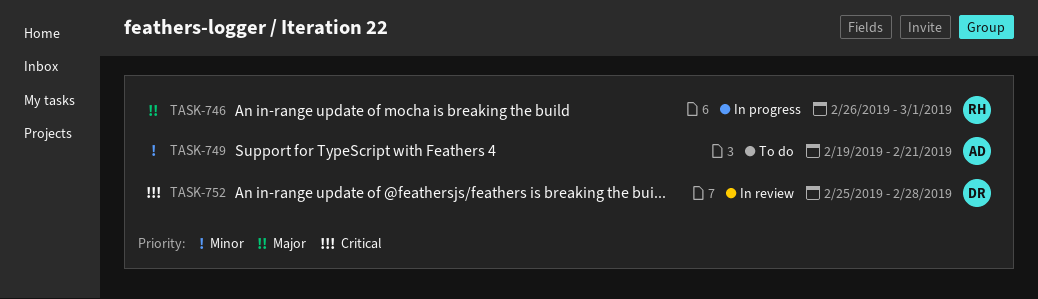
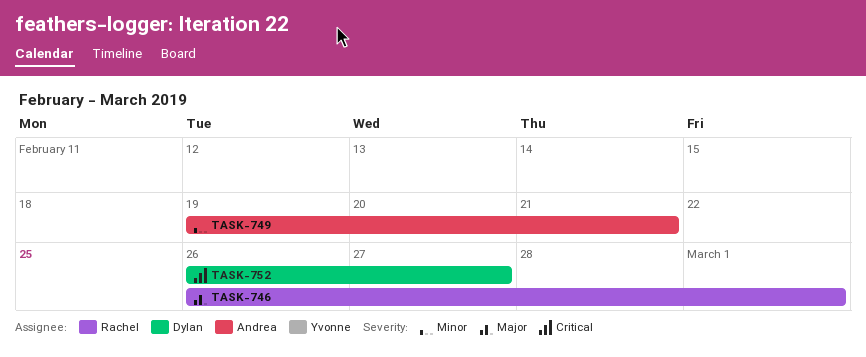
TASK-752, start: Feb 25 -> Feb 26
TASK-752, due: Feb 28 -> Feb 27

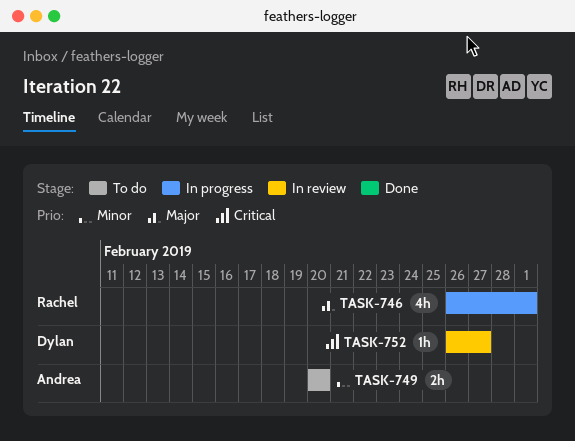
TASK-749, start: Feb 19 -> Feb 20
TASK-749, due: Feb 21 -> Feb 20

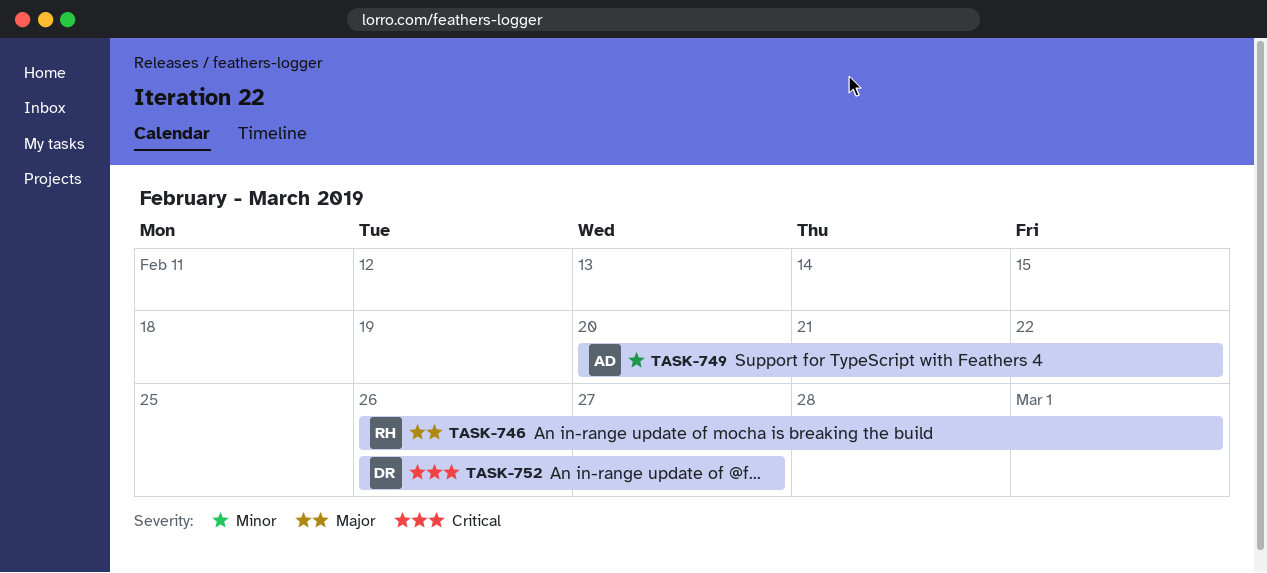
TASK-749, due: Feb 20 -> Feb 22

